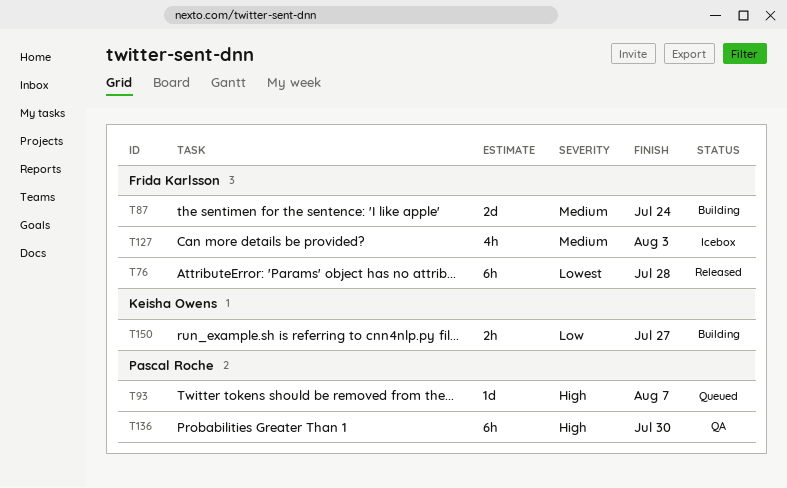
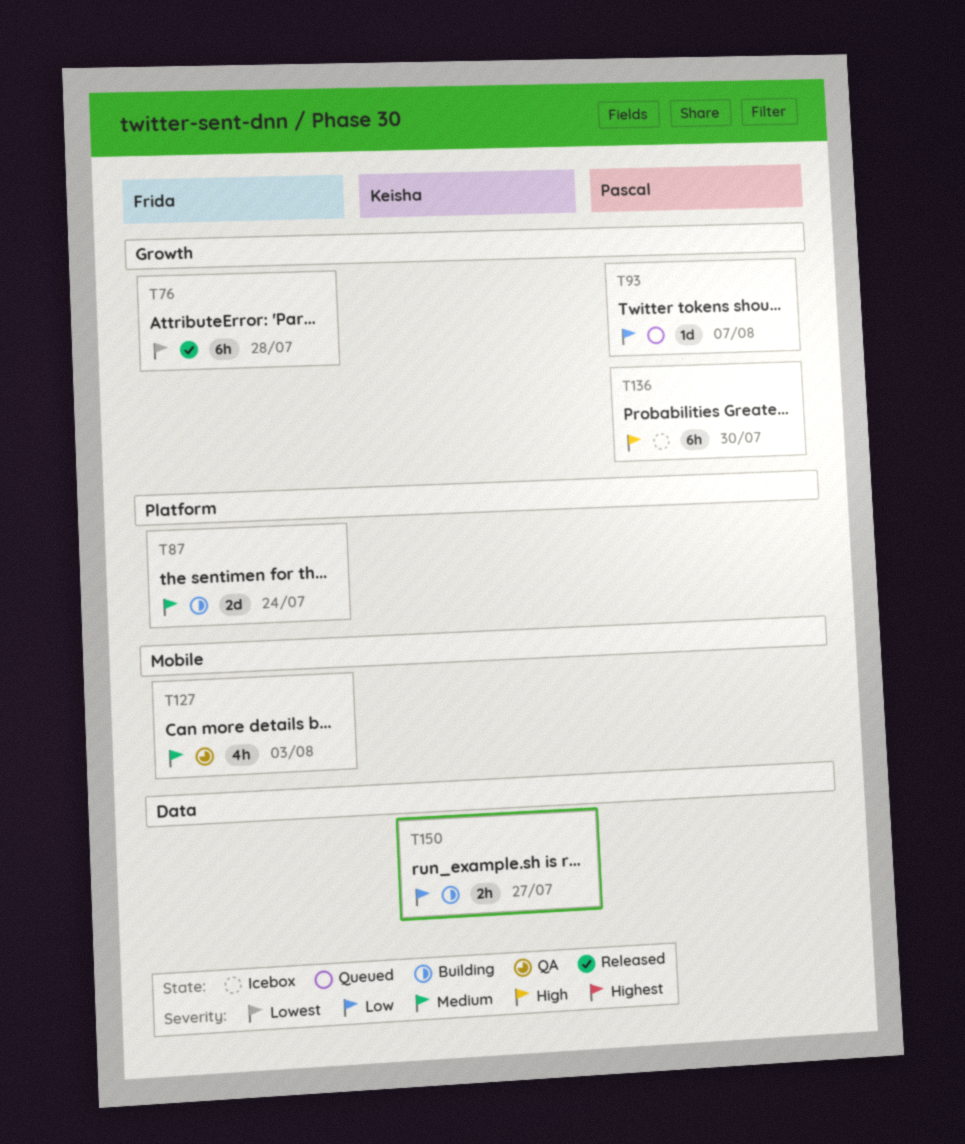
T93, priority: High -> Low
T127, status: Icebox -> QA
T136, status: QA -> Icebox

